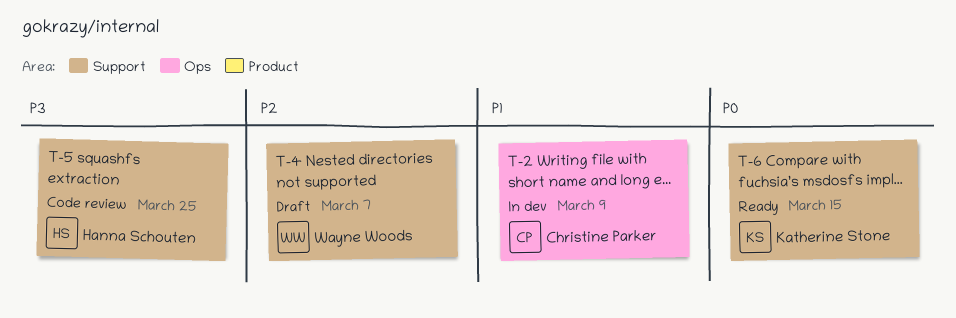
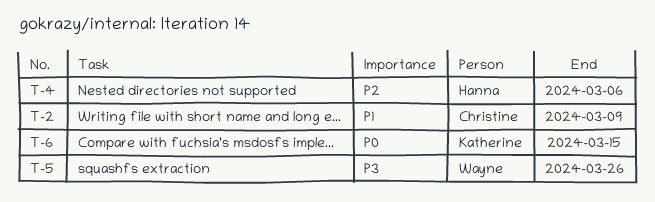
T-4, owner: Wayne Woods -> Hanna Schouten
T-4, due: Mar 7 -> Mar 6
T-5, owner: Hanna Schouten -> Wayne Woods
T-5, due: Mar 25 -> Mar 26

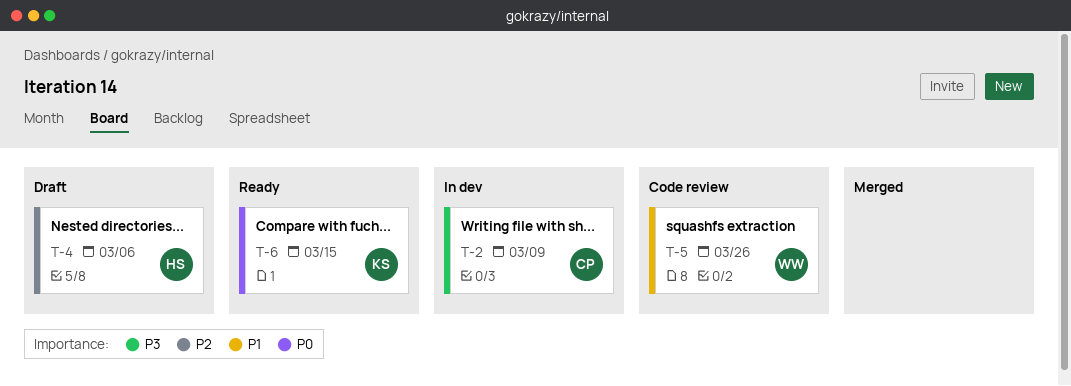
T-2, priority: P1 -> P3
T-5, priority: P3 -> P1

